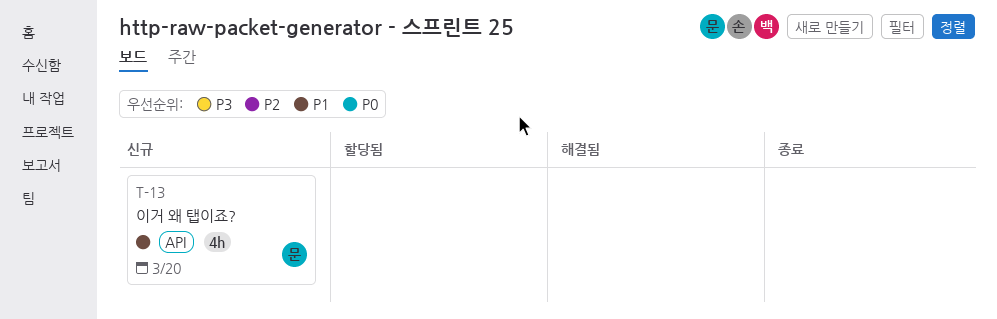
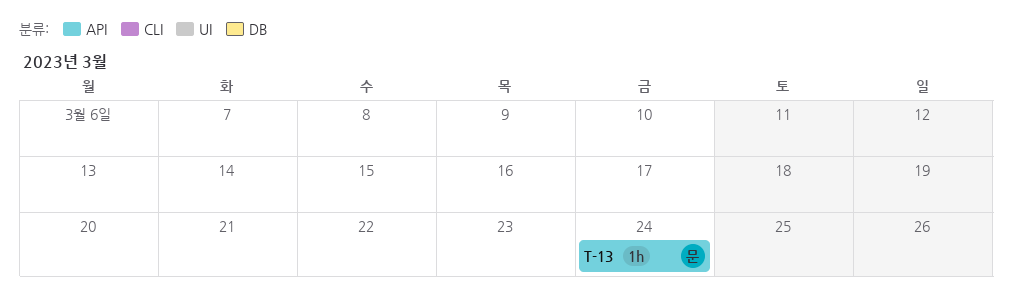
T-13, estimate: 4h -> 1h
T-13, due: Mar 20 -> Mar 24

